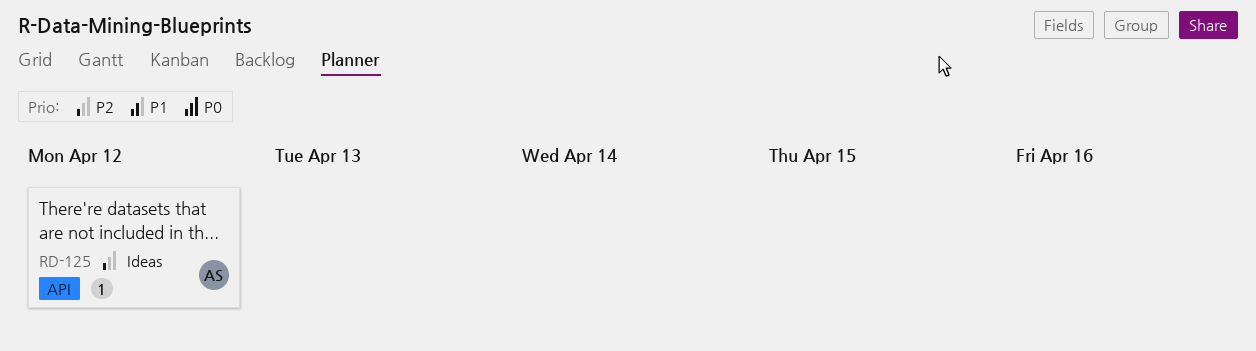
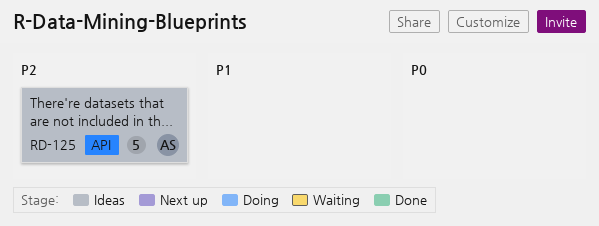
RD-125, estimate: 1 -> 5

